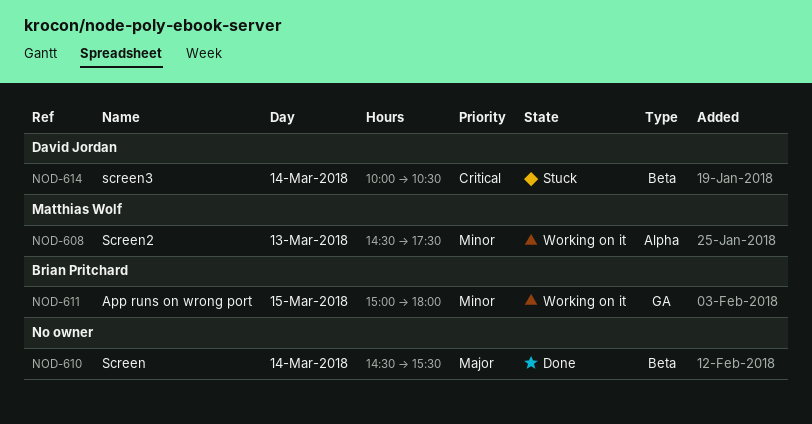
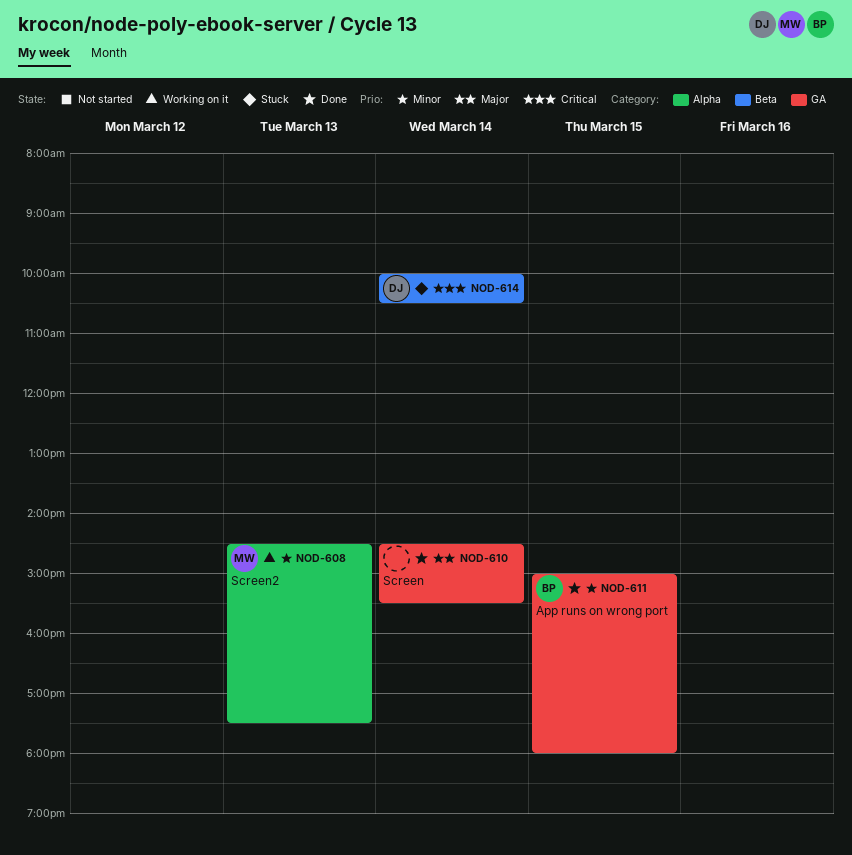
NOD-610, label: Beta -> GA
NOD-611, status: Working on it -> Done

